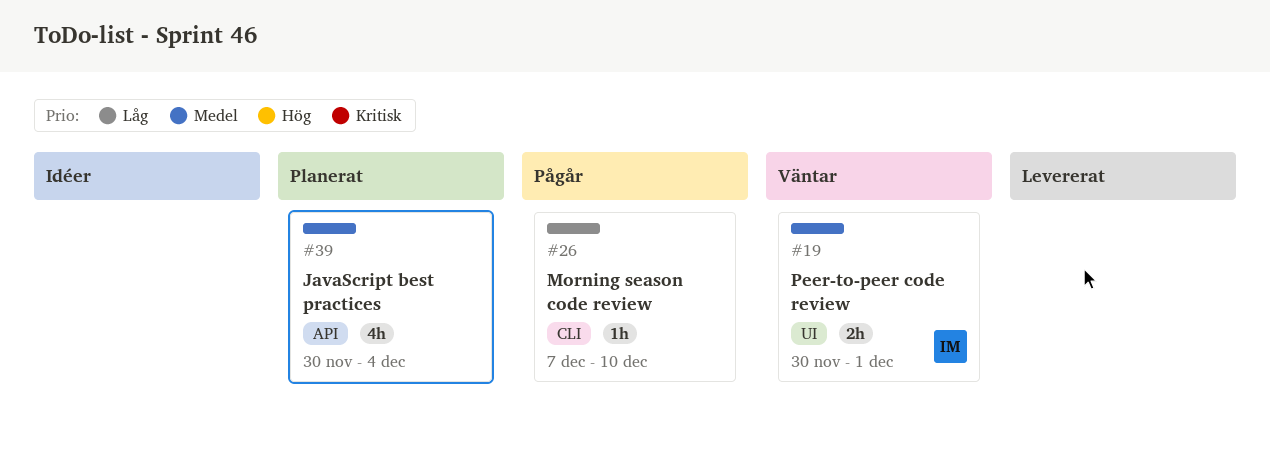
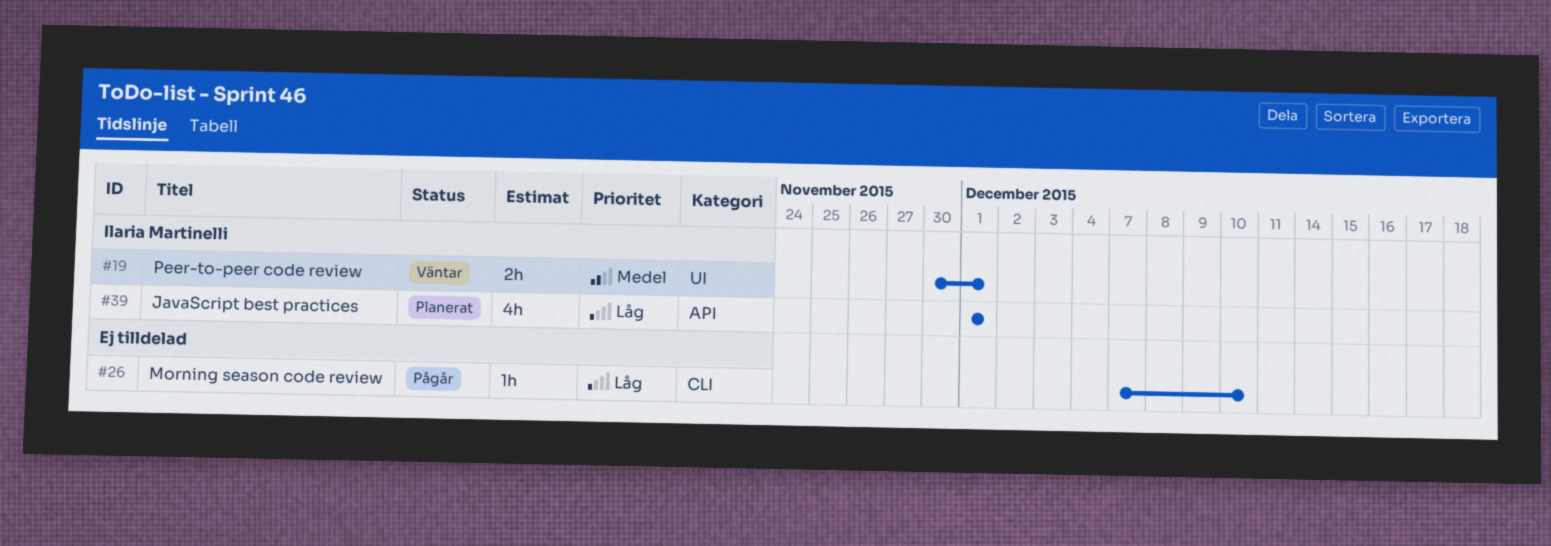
#39, owner: none -> Ilaria Martinelli
#39, priority: Medel -> Låg
#39, start: Nov 30 -> Dec 1
#39, due: Dec 4 -> Dec 1

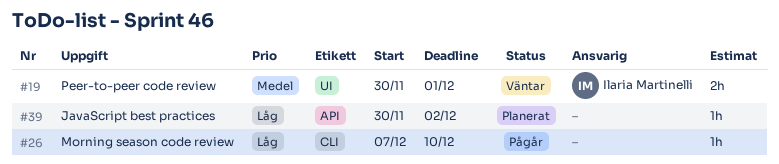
#39, owner: Ilaria Martinelli -> none
#39, estimate: 4h -> 1h
#39, start: Dec 1 -> Nov 30
#39, due: Dec 1 -> Dec 2

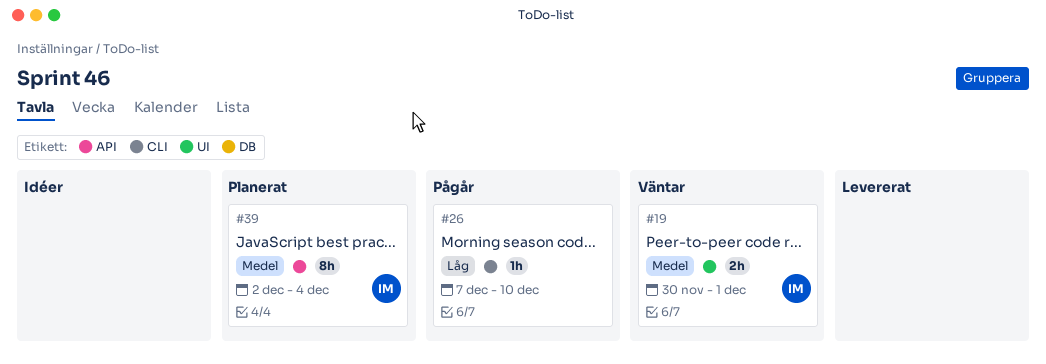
#39, owner: none -> Ilaria Martinelli
#39, priority: Låg -> Medel
#39, estimate: 1h -> 8h
#39, start: Nov 30 -> Dec 2
#39, due: Dec 2 -> Dec 4

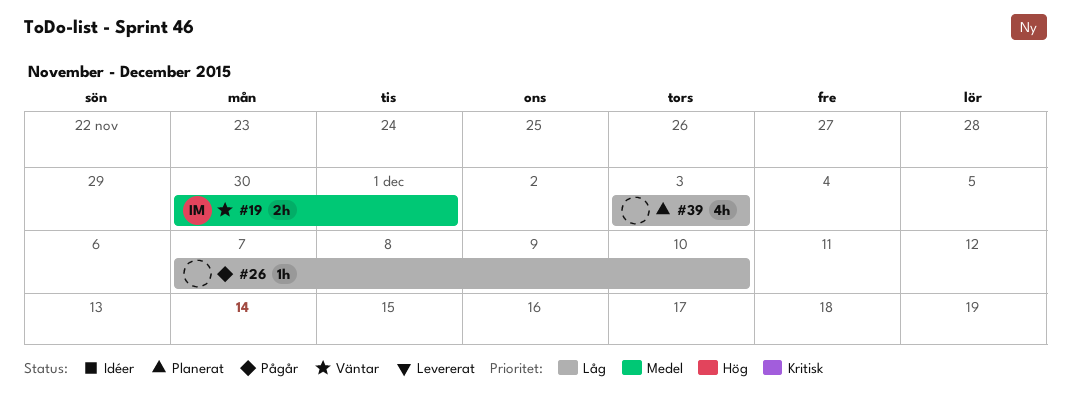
#39, owner: IM -> none
#39, priority: Medel -> Låg
#39, estimate: 8h -> 4h
#39, start: Dec 2 -> Dec 3
#39, due: Dec 4 -> Dec 3

